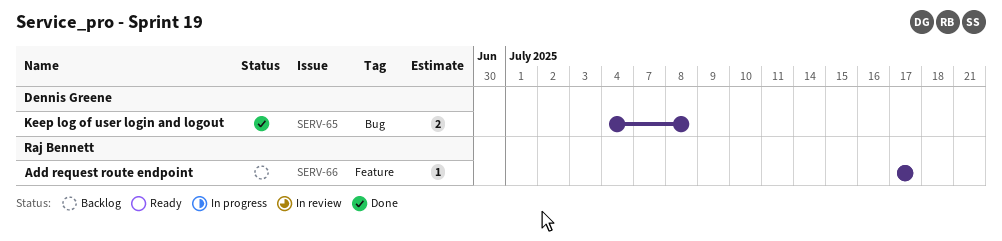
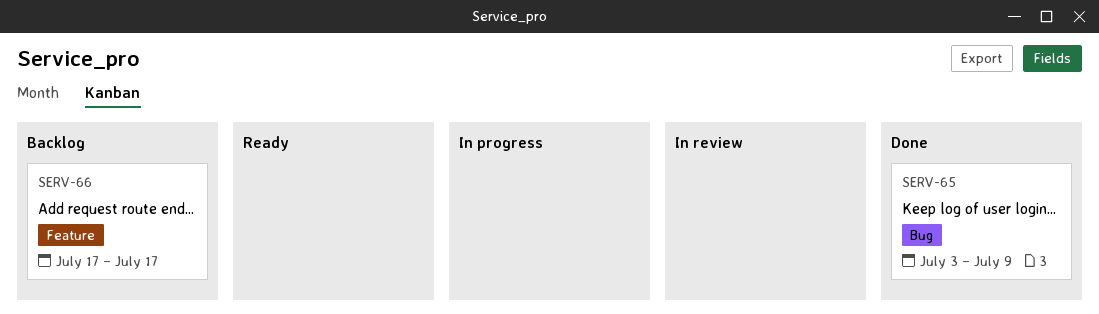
SERV-65, start: Jul 4 -> Jul 3
SERV-65, due: Jul 8 -> Jul 9

